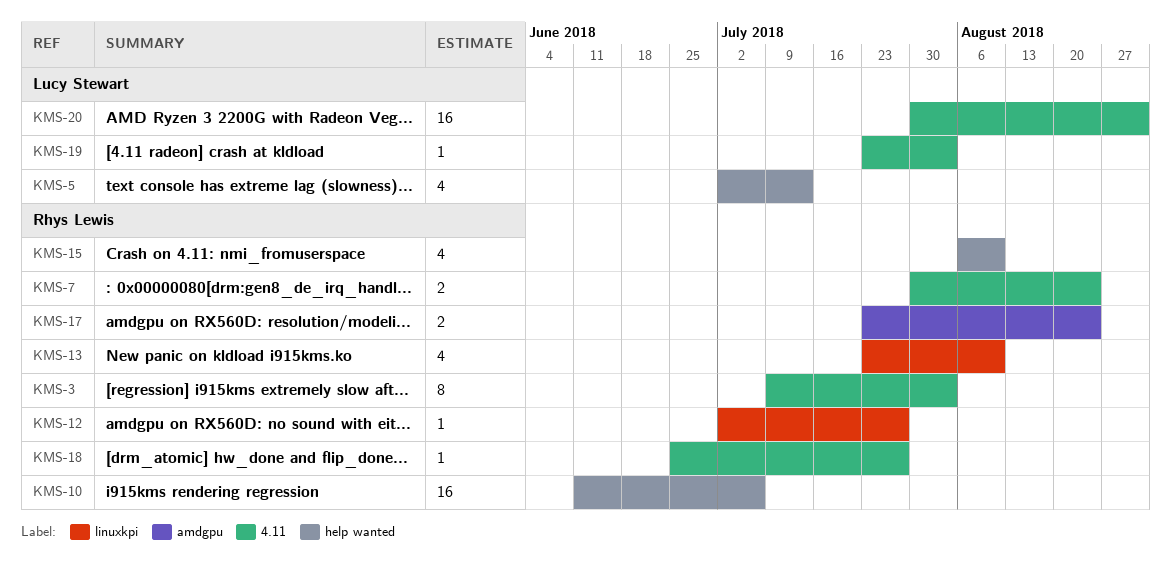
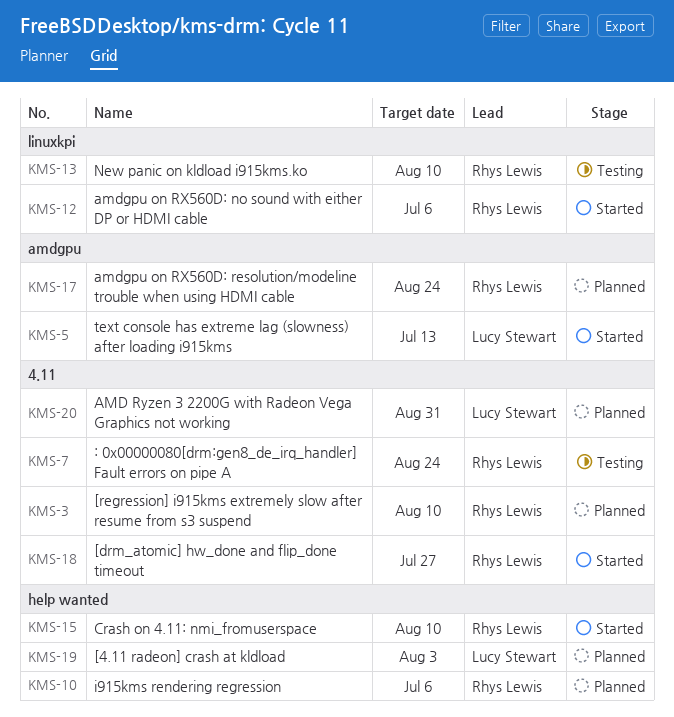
KMS-3, due: Aug 3 -> Aug 10
KMS-5, label: help wanted -> amdgpu
KMS-12, due: Jul 27 -> Jul 6
KMS-19, label: 4.11 -> help wanted

